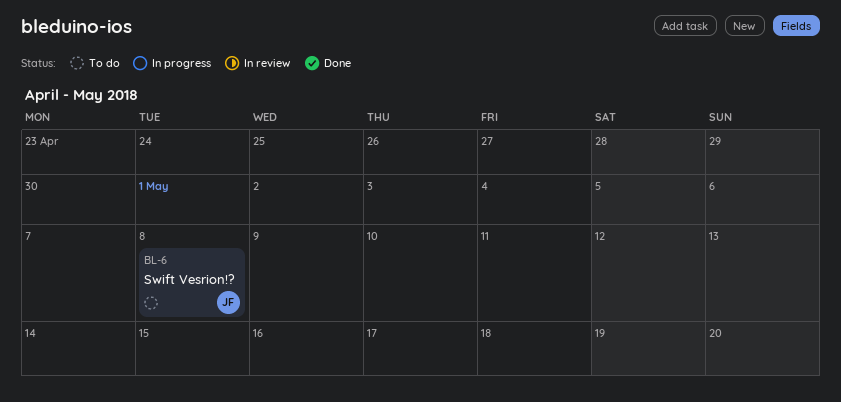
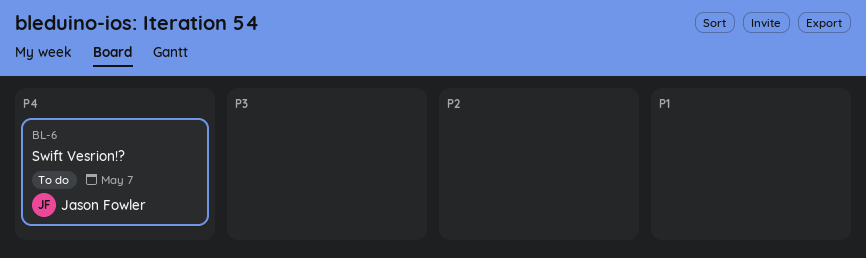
BL-6, due: May 8 -> May 7

